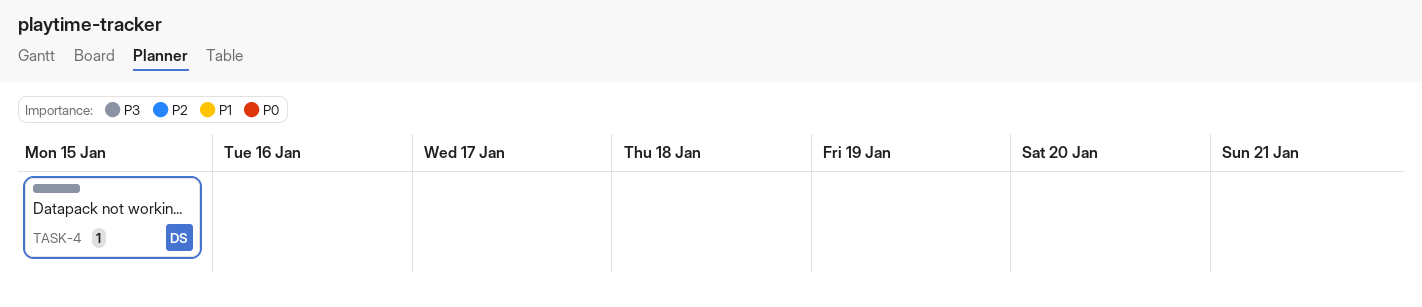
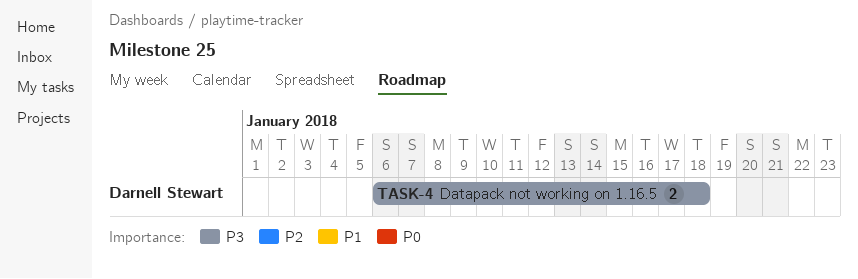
TASK-4, estimate: 1 -> 2
TASK-4, due: Jan 15 -> Jan 18

